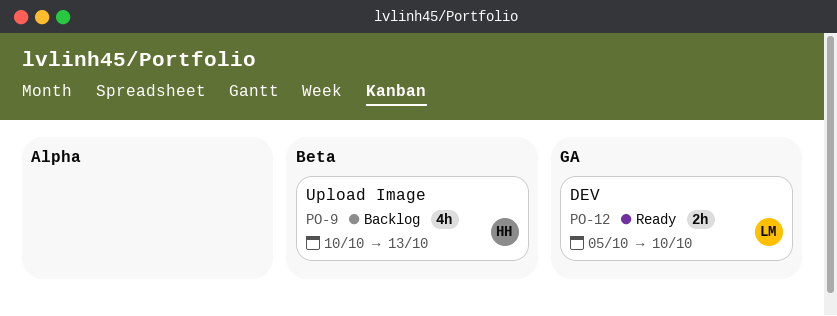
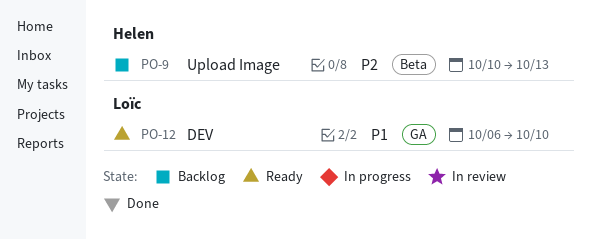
PO-12, start: Oct 5 -> Oct 6

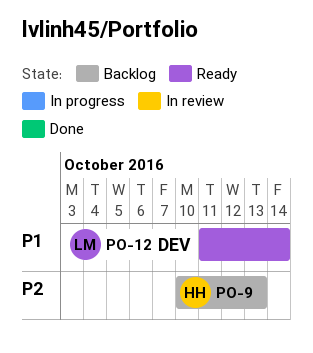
PO-12, start: Oct 6 -> Oct 11
PO-12, due: Oct 10 -> Oct 14

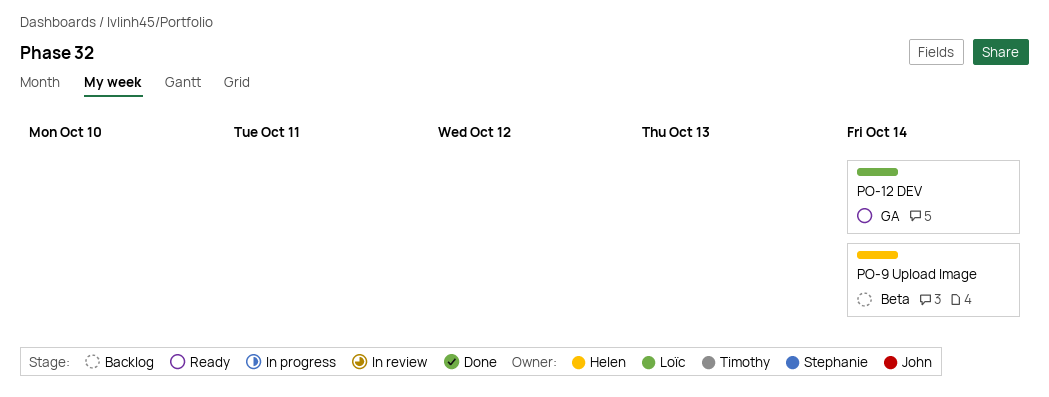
PO-9, due: Oct 13 -> Oct 14

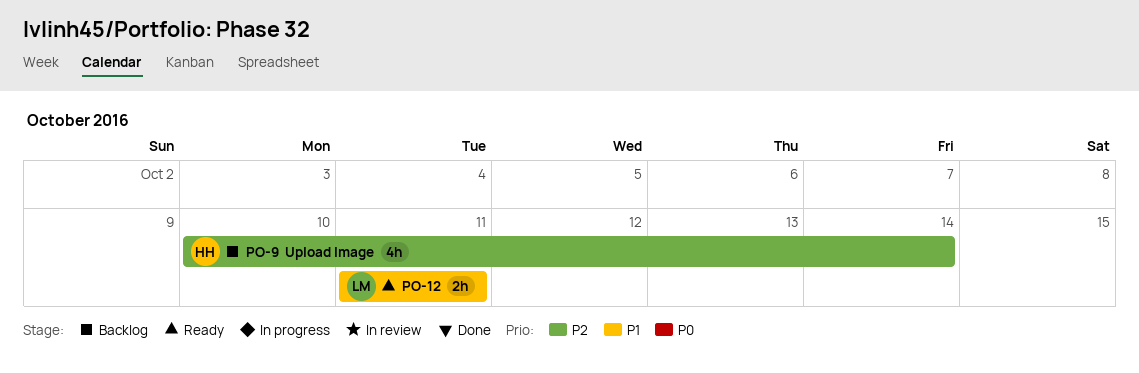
PO-12, due: Oct 14 -> Oct 11

